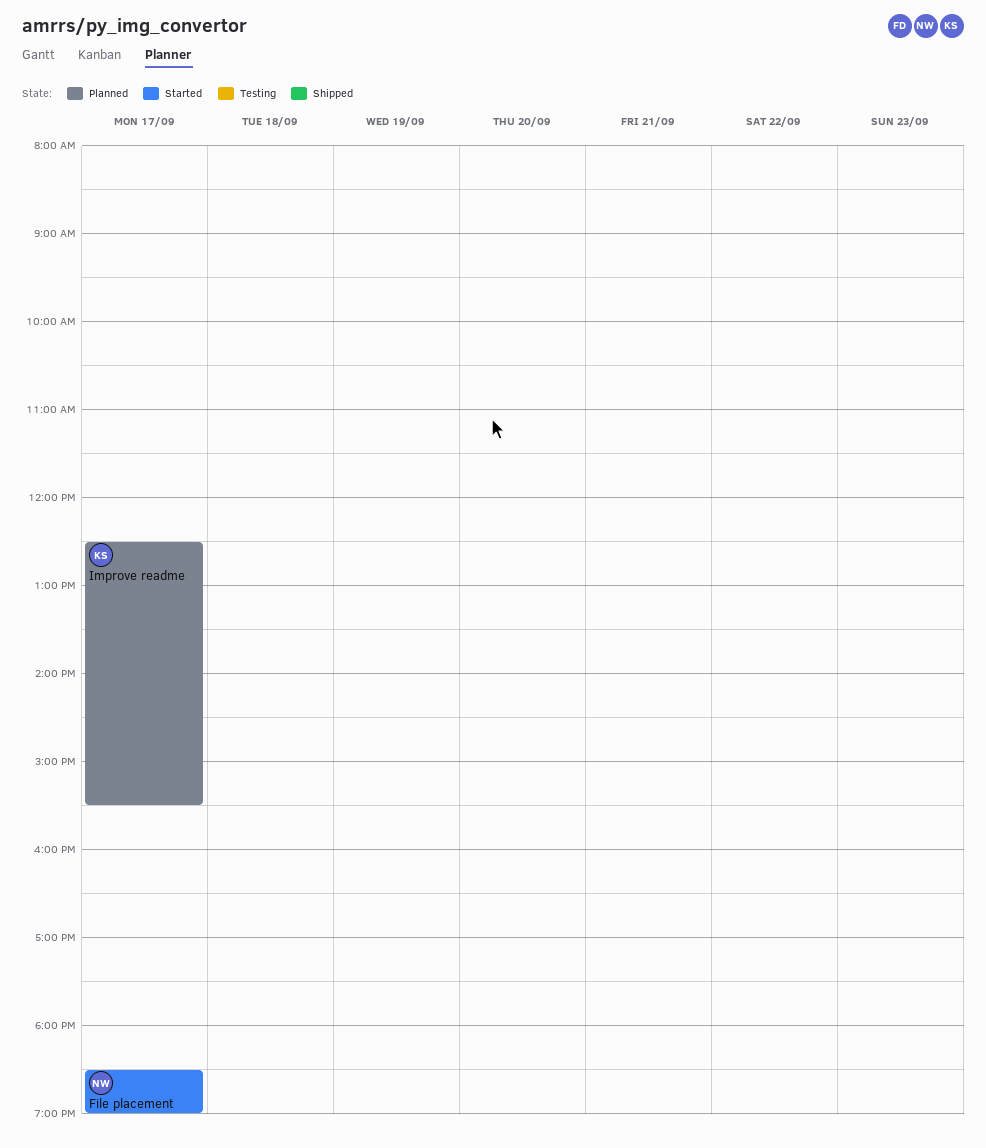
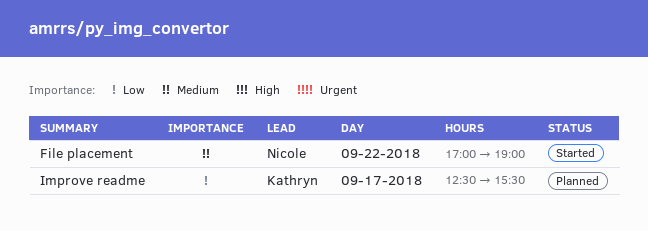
File placement, day: Sep 17 -> Sep 22
File placement, begins: 18:30 -> 17:00

